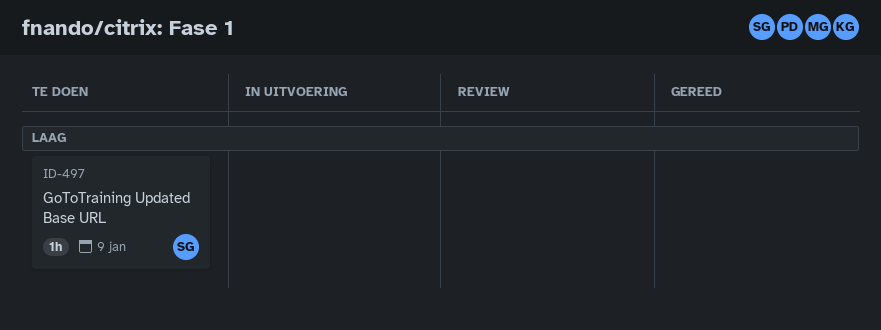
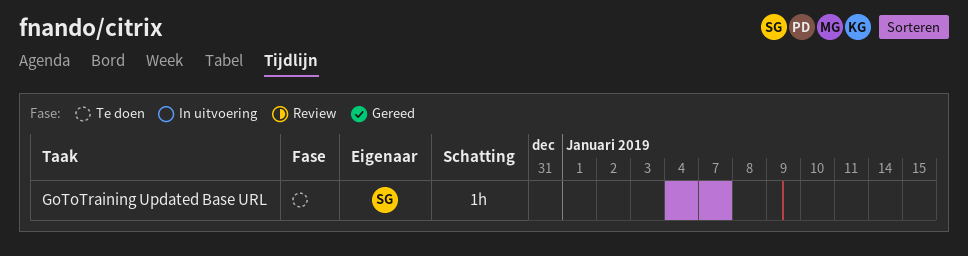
GoToTraining Updated Base URL, due: Jan 9 -> Jan 7

